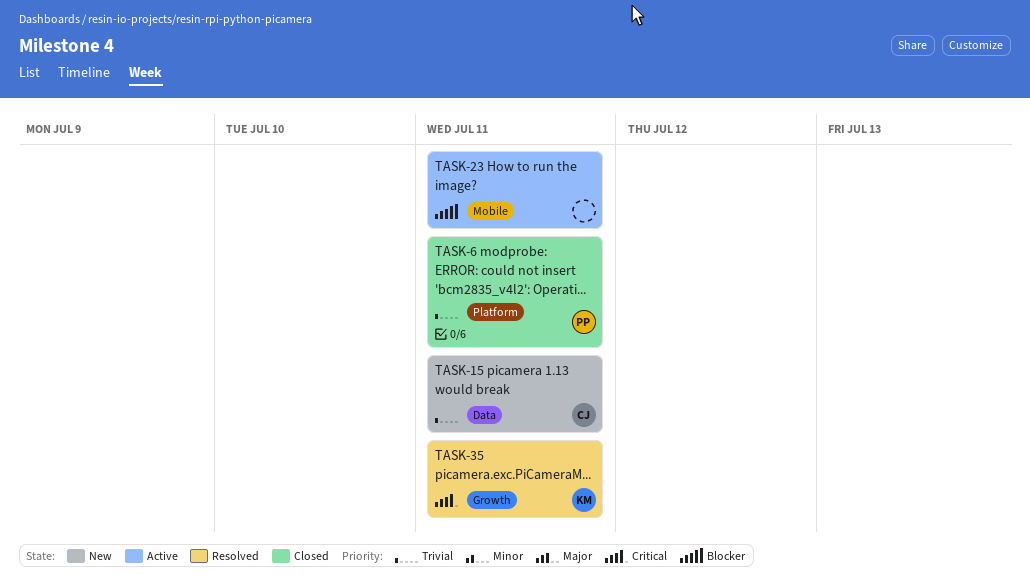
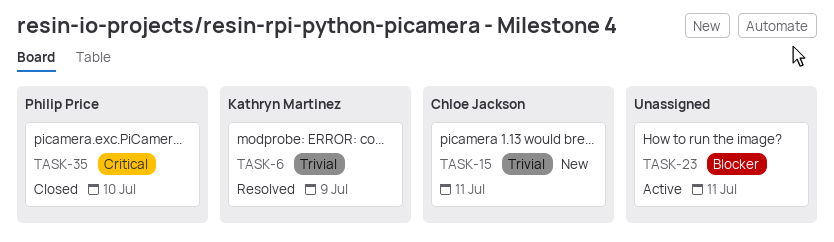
TASK-6, status: Closed -> Resolved
TASK-6, owner: Philip Price -> Kathryn Martinez
TASK-6, due: Jul 11 -> Jul 9
TASK-35, status: Resolved -> Closed
TASK-35, owner: Kathryn Martinez -> Philip Price
TASK-35, due: Jul 11 -> Jul 10

